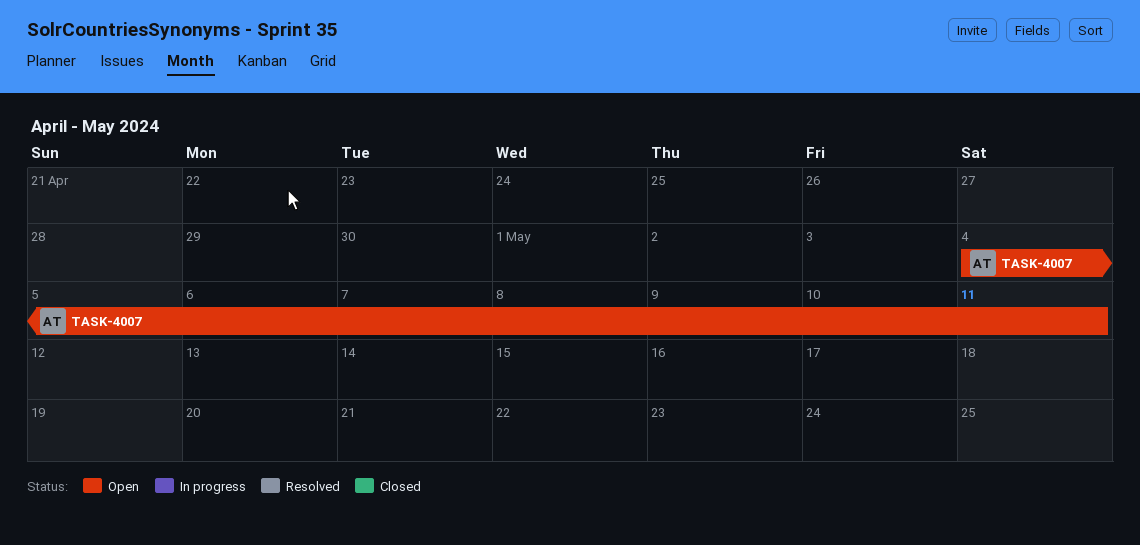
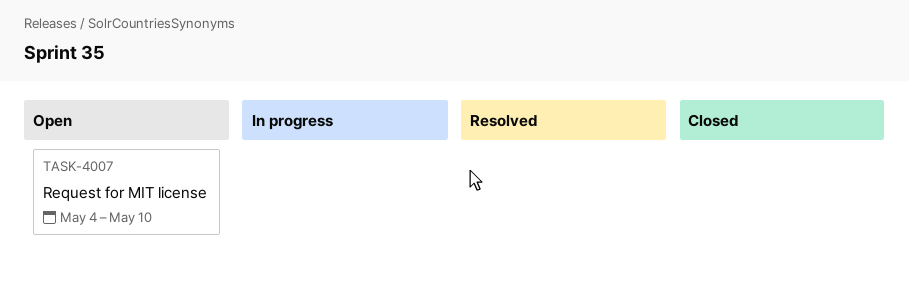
TASK-4007, due: May 11 -> May 10

